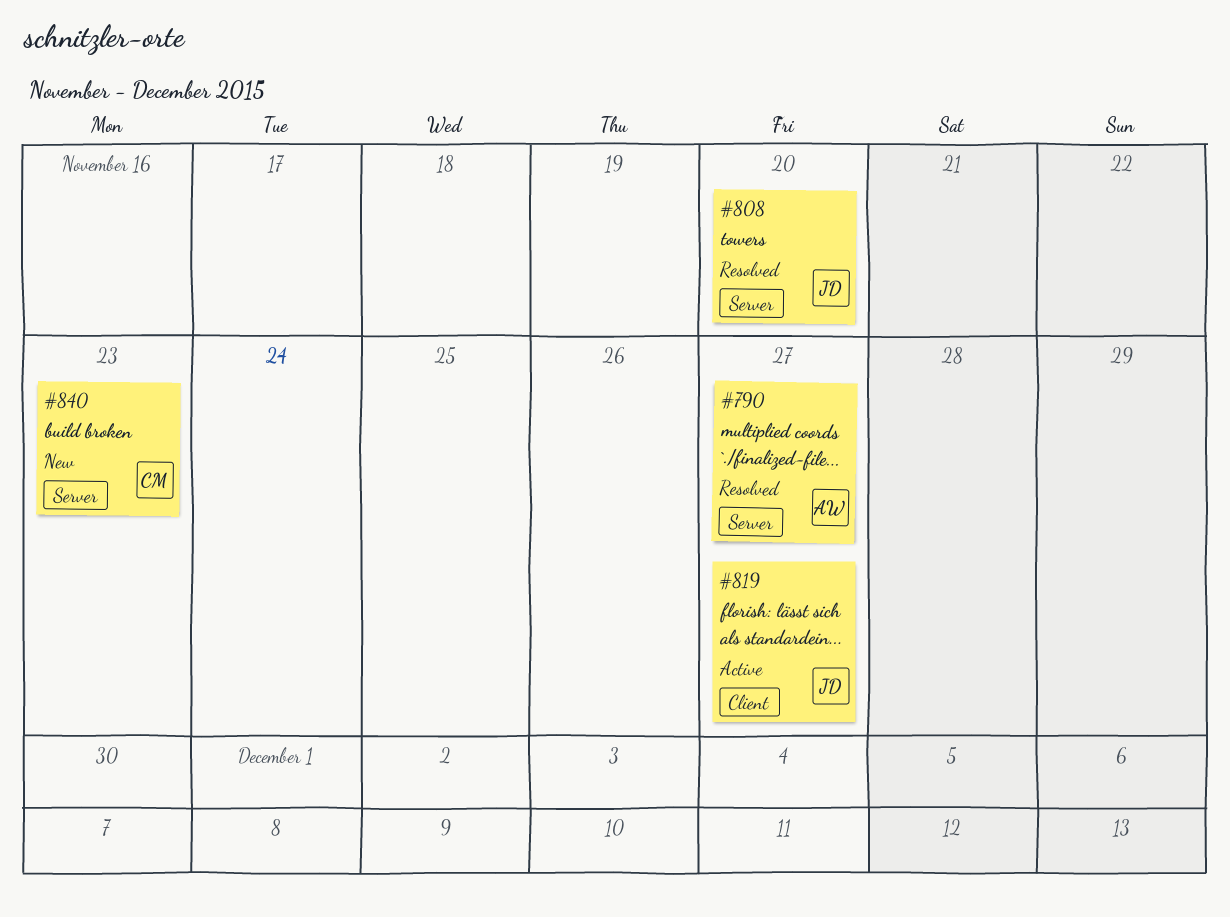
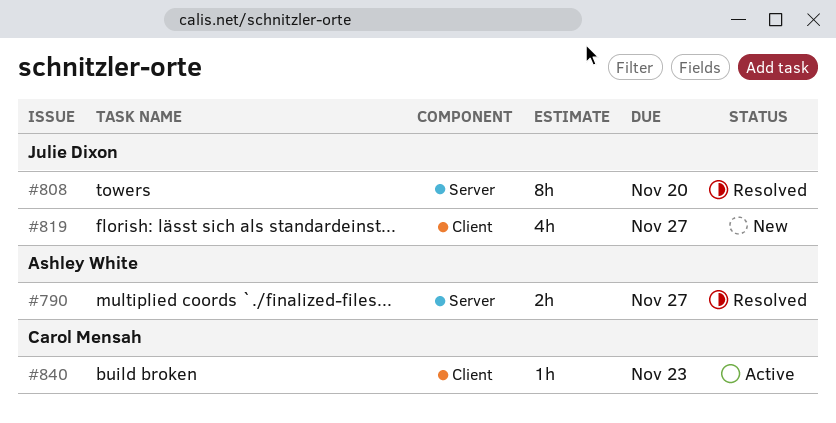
#819, status: Active -> New
#840, status: New -> Active
#840, label: Server -> Client

